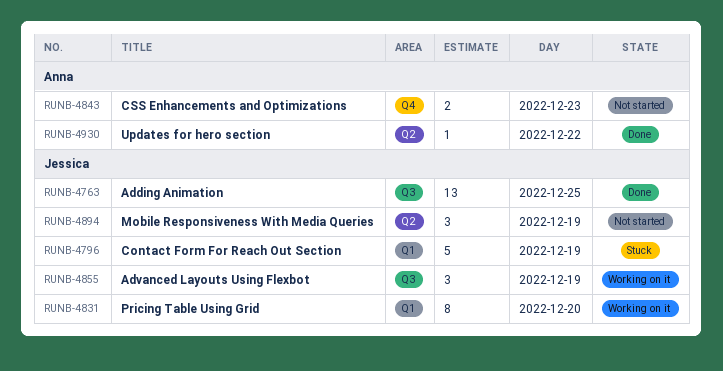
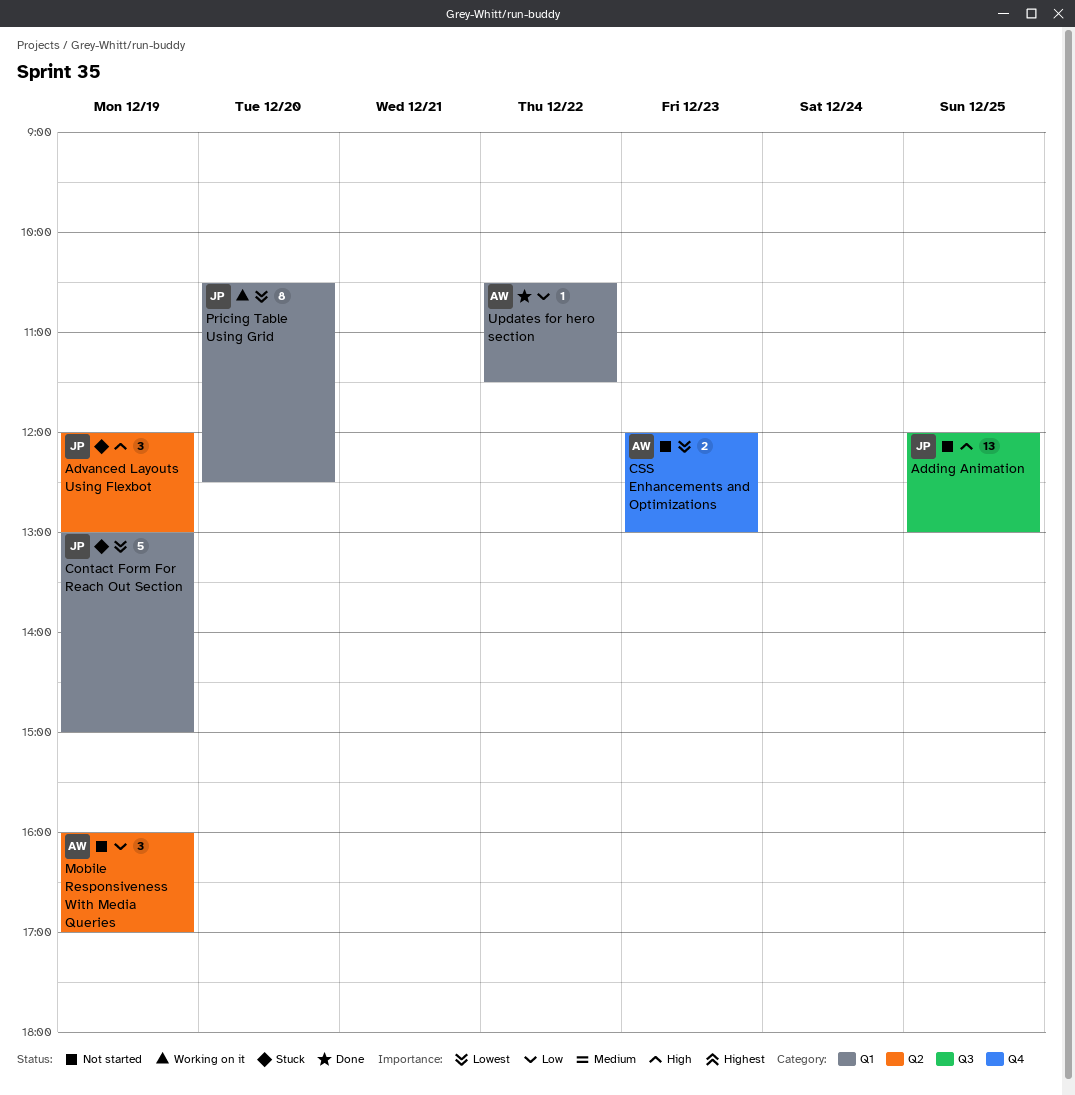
Adding Animation, status: Done -> Not started
Advanced Layouts Using Flexbot, status: Working on it -> Stuck
Advanced Layouts Using Flexbot, label: Q3 -> Q2
Mobile Responsiveness With Media Queries, owner: Jessica -> Anna
Updates for hero section, label: Q2 -> Q1

